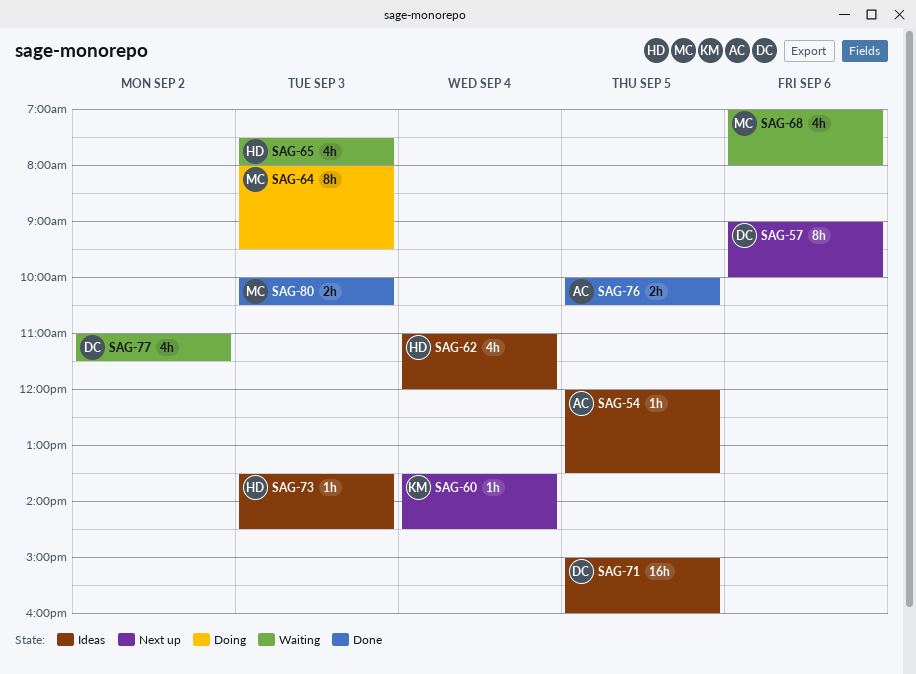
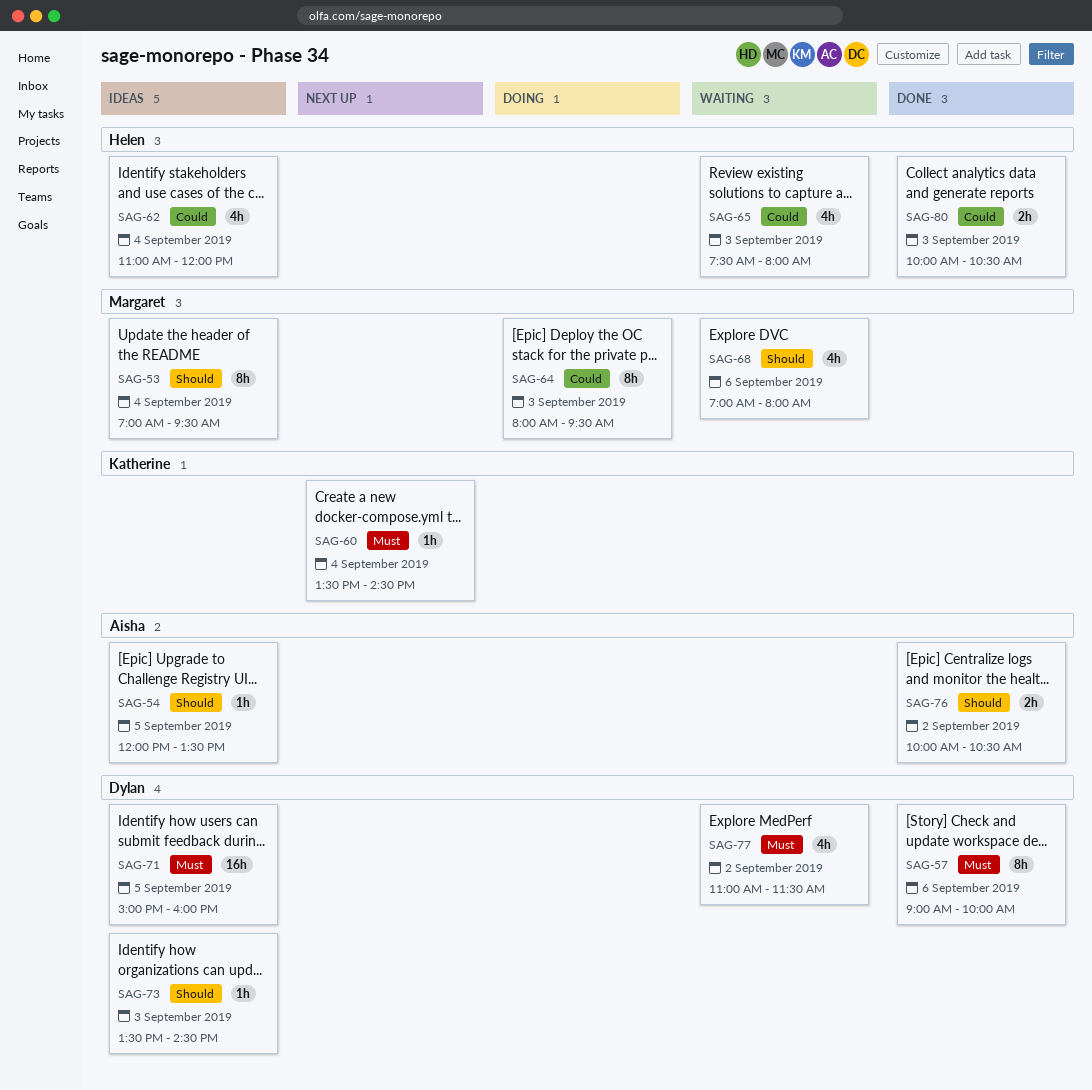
SAG-53: none -> present
SAG-57, status: Next up -> Done
SAG-73, owner: Helen -> Dylan
SAG-76, day: Sep 5 -> Sep 2
SAG-80, owner: Margaret -> Helen

